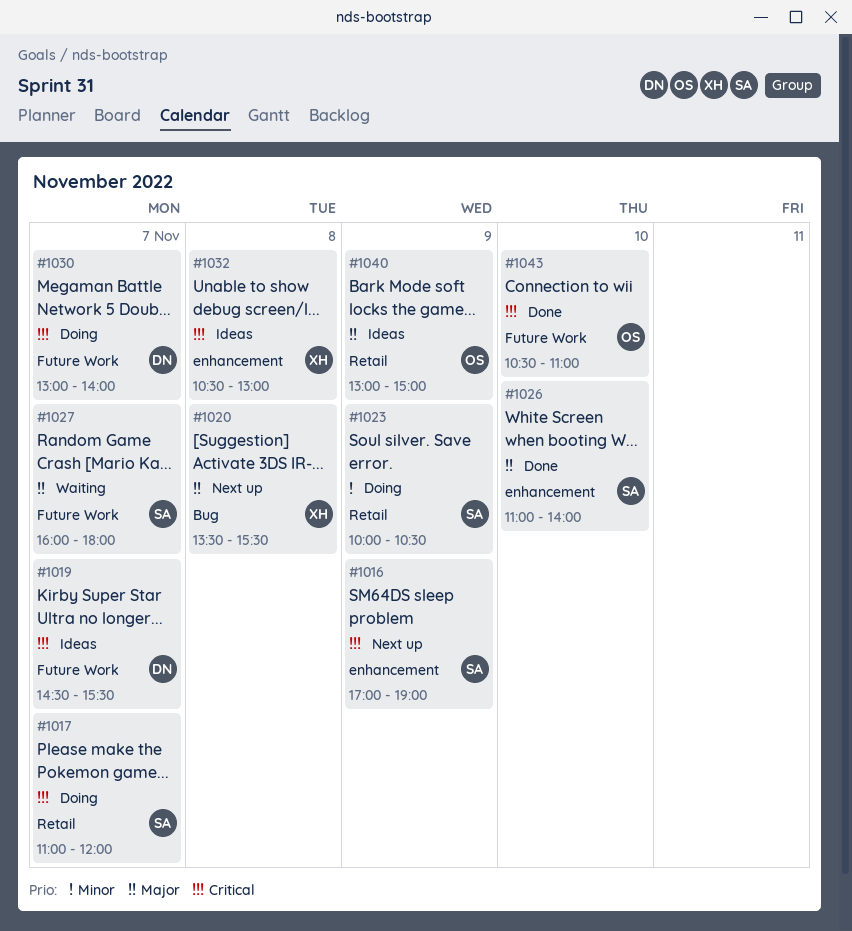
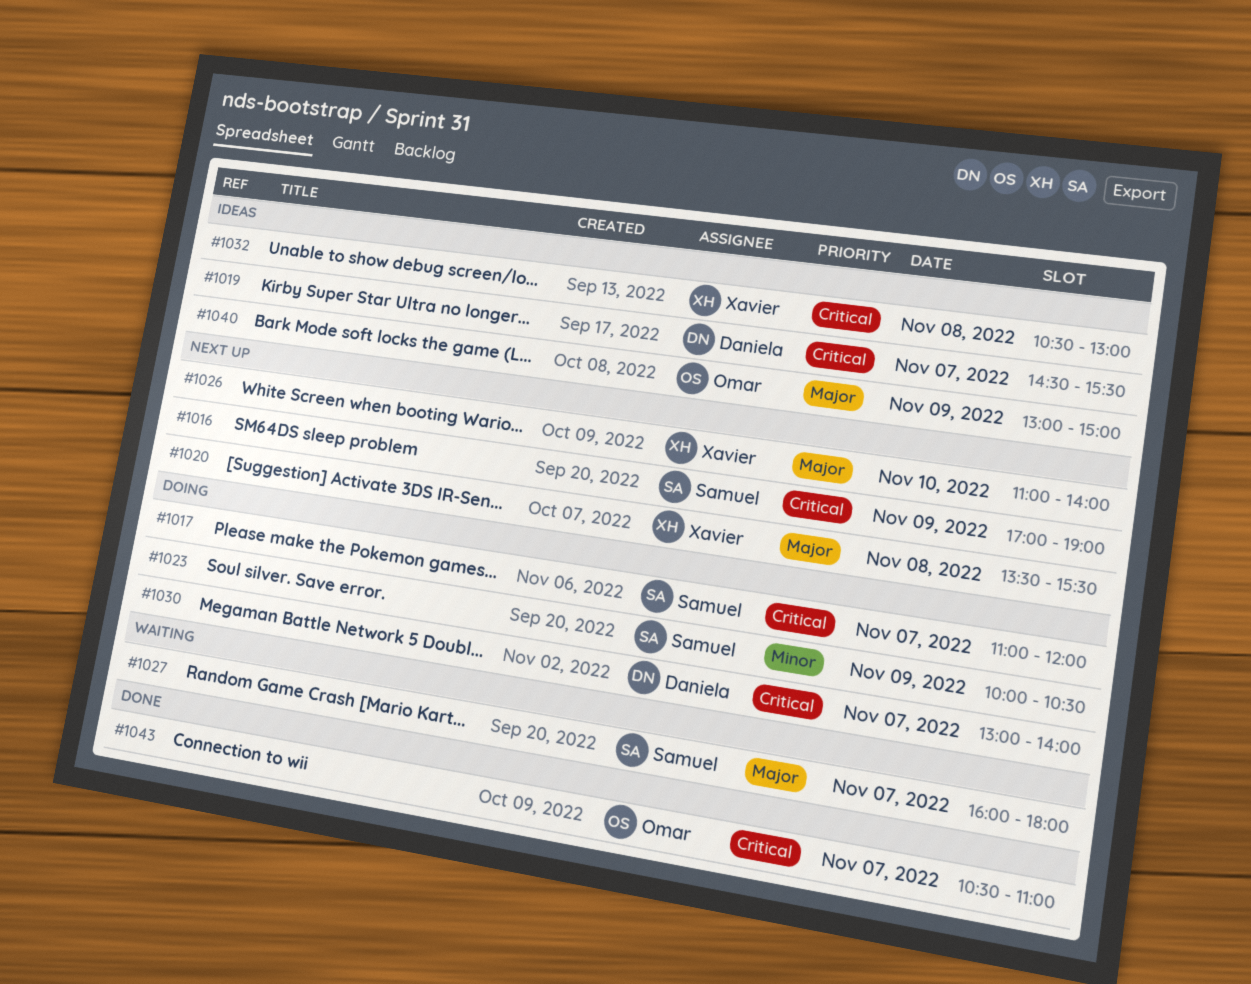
#1026, status: Done -> Next up
#1026, owner: Samuel -> Xavier
#1043, day: Nov 10 -> Nov 7

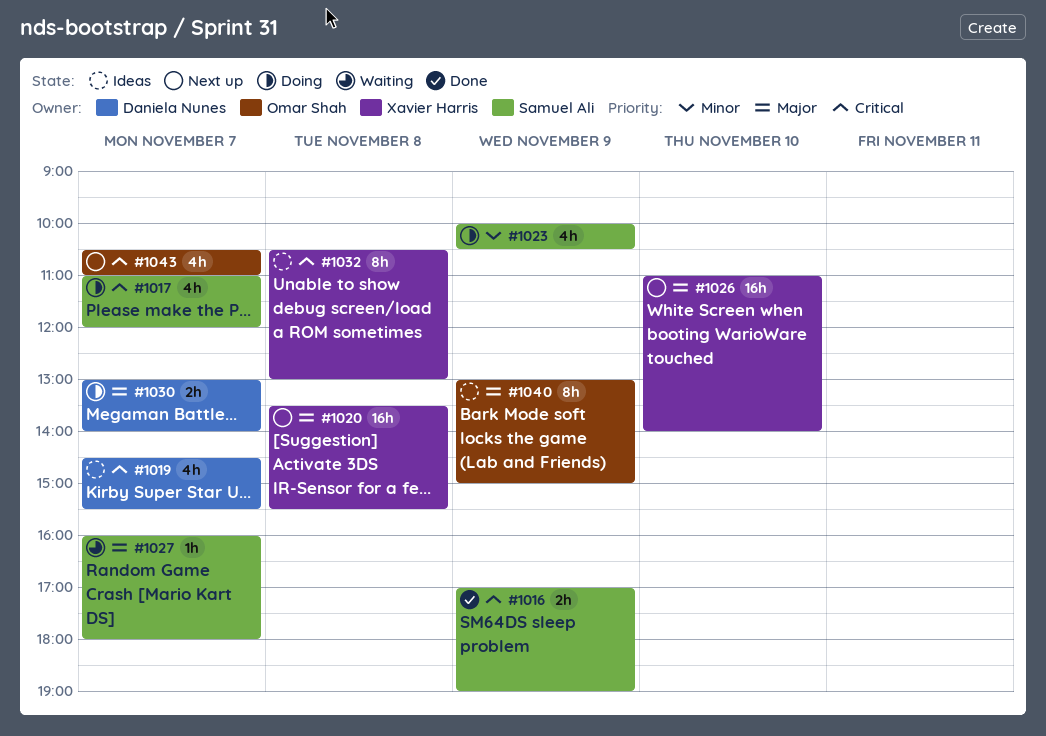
#1016, status: Next up -> Done
#1030, priority: Critical -> Major
#1043, status: Done -> Next up

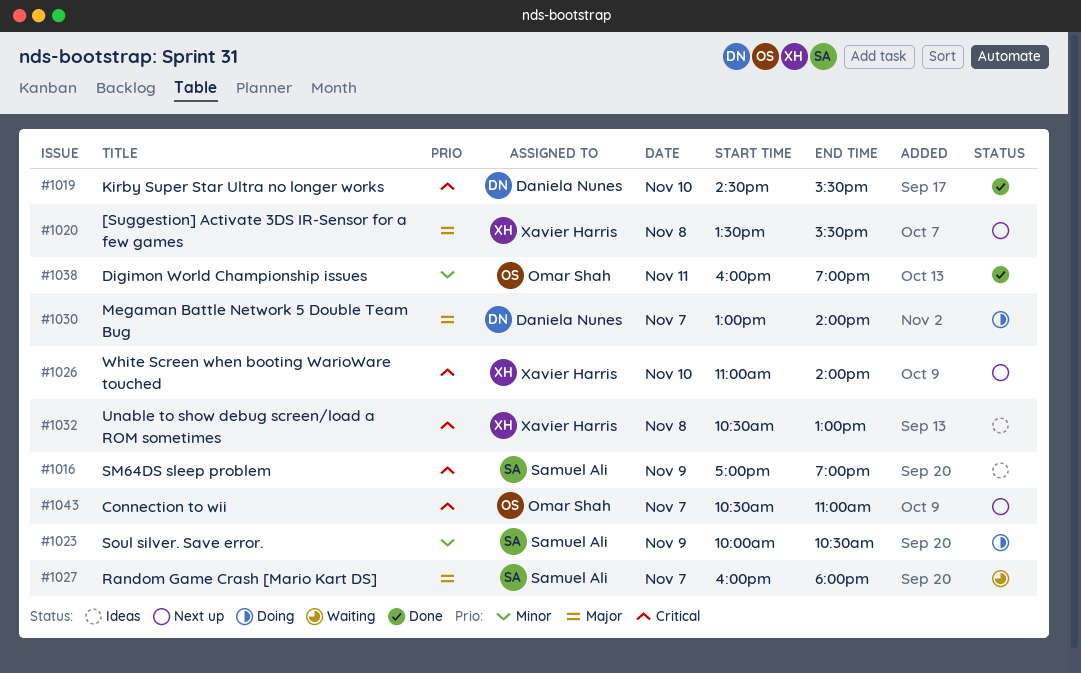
#1016, status: Done -> Ideas
#1017: present -> none
#1019, status: Ideas -> Done
#1019, day: Nov 7 -> Nov 10
#1026, priority: Major -> Critical
#1038: none -> present
#1040: present -> none

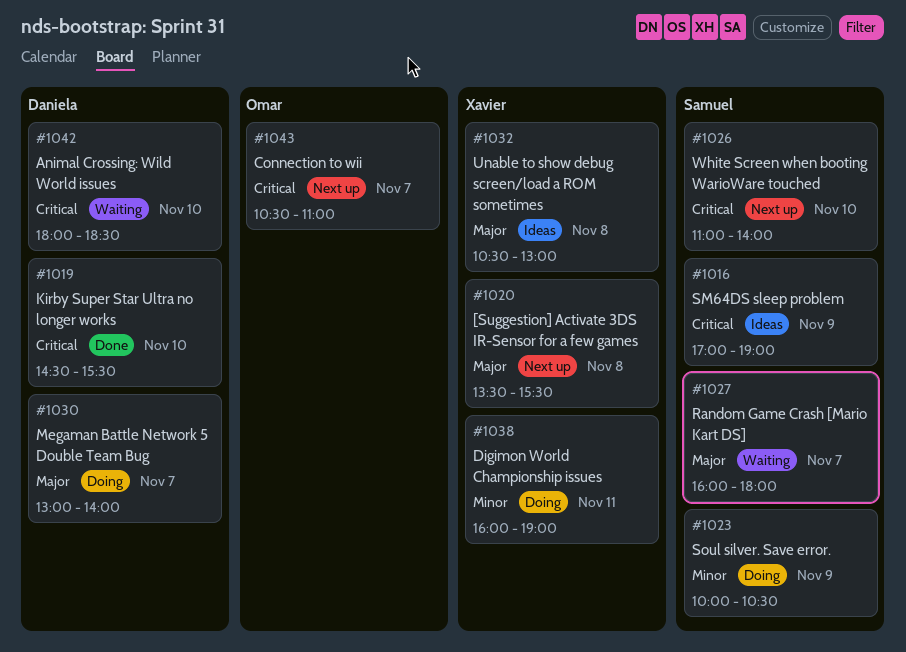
#1026, owner: Xavier Harris -> Samuel Ali
#1032, priority: Critical -> Major
#1038, status: Done -> Doing
#1038, owner: Omar Shah -> Xavier Harris
#1042: none -> present

